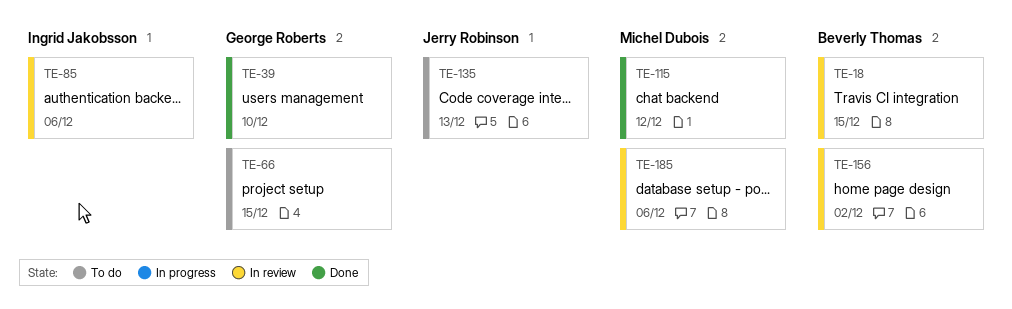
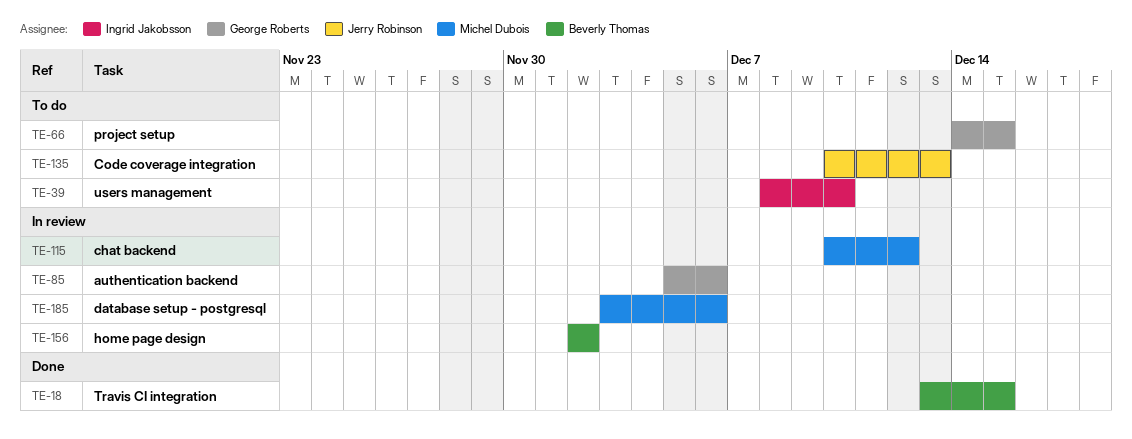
TE-18, status: In review -> Done
TE-39, status: Done -> To do
TE-39, owner: George Roberts -> Ingrid Jakobsson
TE-85, owner: Ingrid Jakobsson -> George Roberts
TE-115, status: Done -> In review

